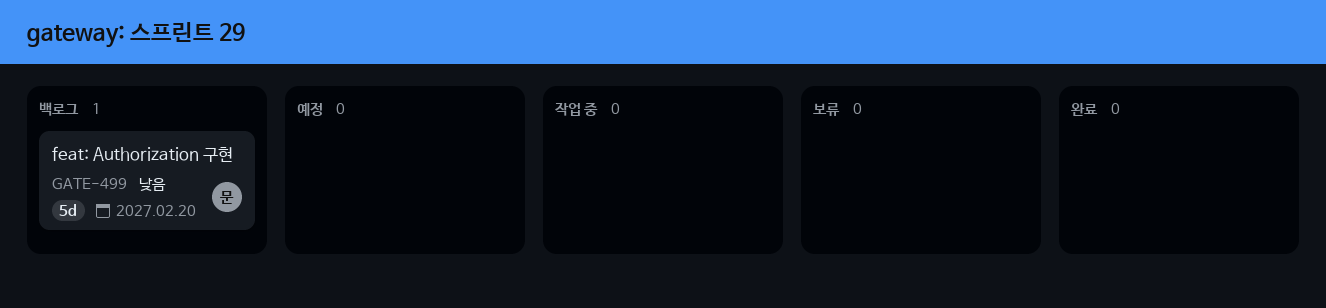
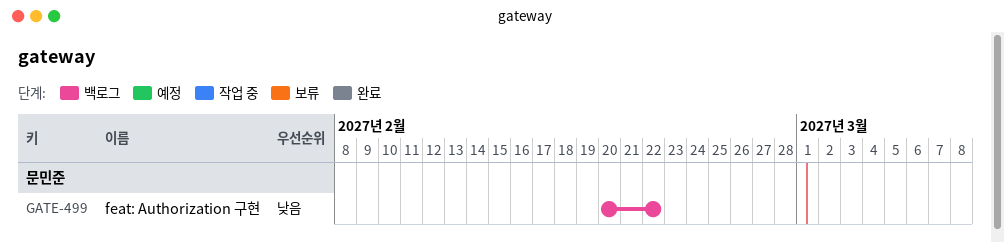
GATE-499, due: Feb 20 -> Feb 22

